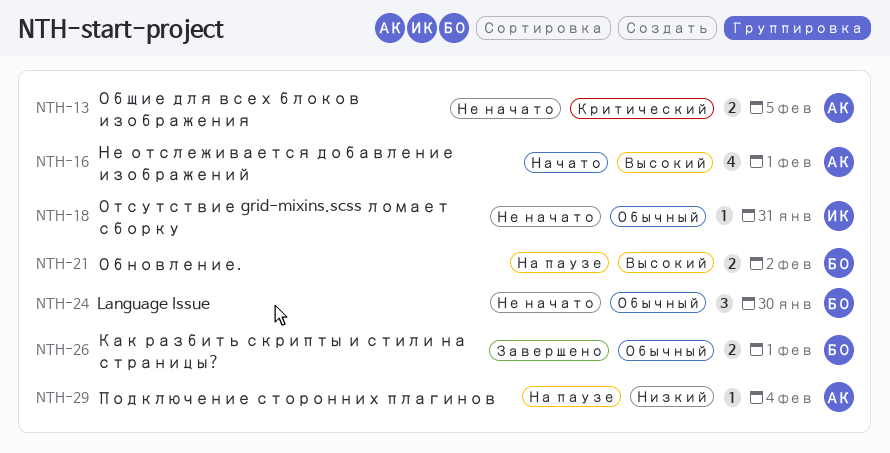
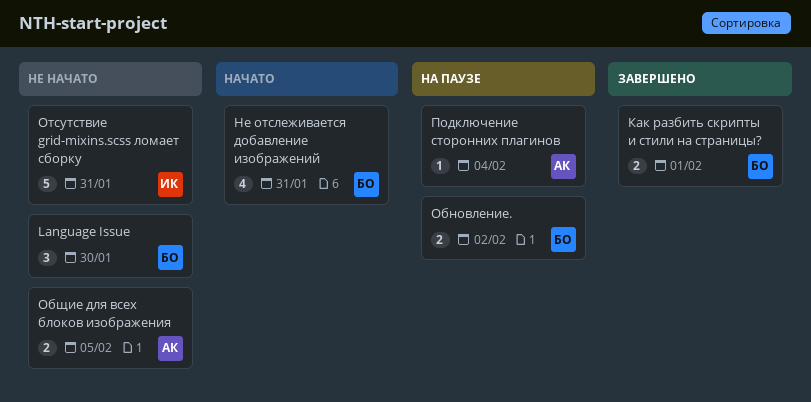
Не отслеживается добавление изображений, owner: АК -> БО
Не отслеживается добавление изображений, due: Feb 1 -> Jan 31
Отсутствие grid-mixins.scss ломает сборку, estimate: 1 -> 5

